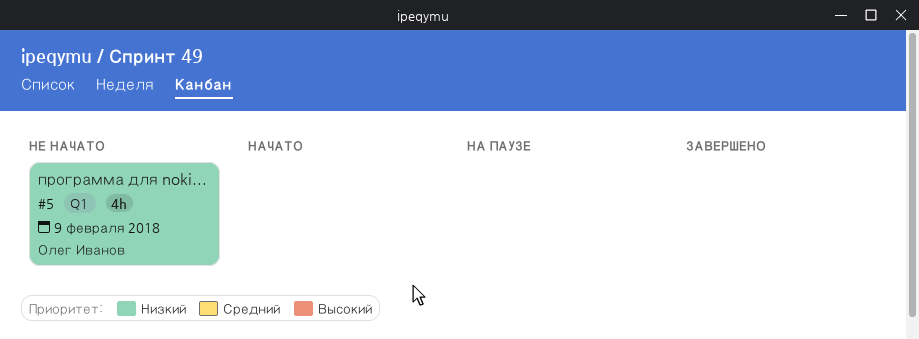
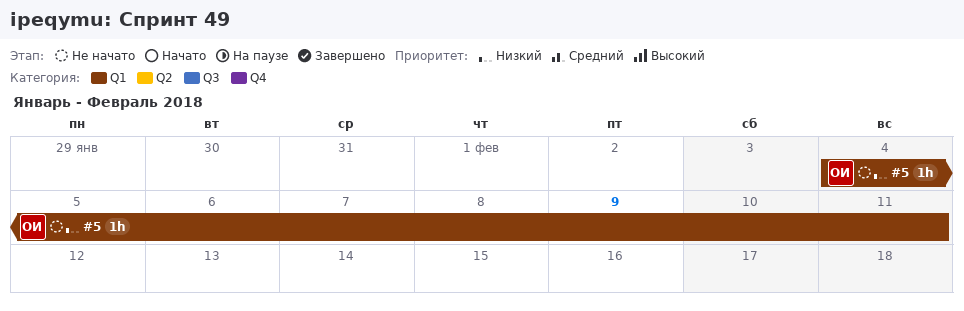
#5, estimate: 4h -> 1h
#5, due: Feb 9 -> Feb 11

